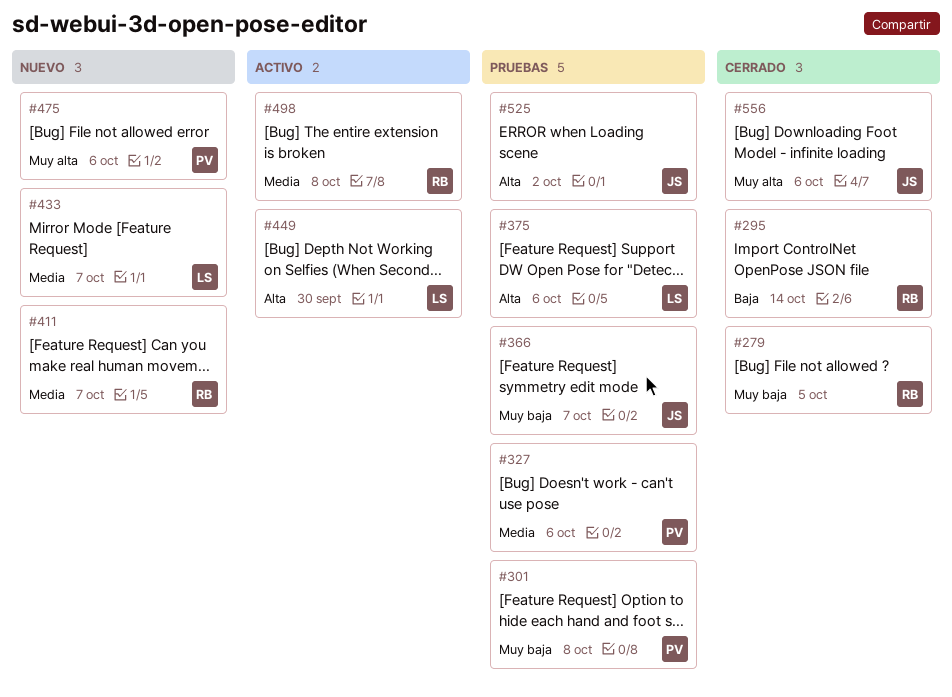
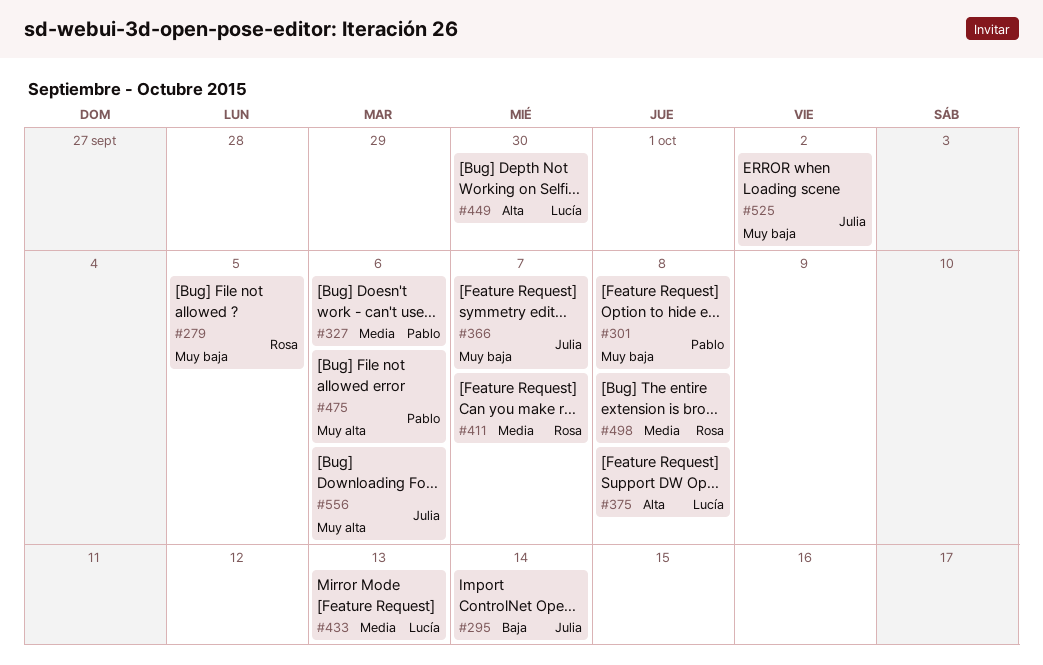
#295, owner: Rosa -> Julia
#375, due: Oct 6 -> Oct 8
#433, due: Oct 7 -> Oct 13
#525, priority: Alta -> Muy baja

